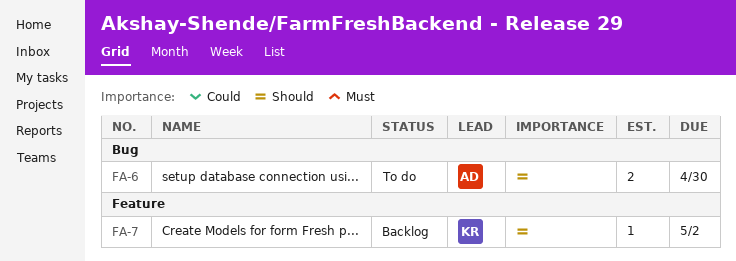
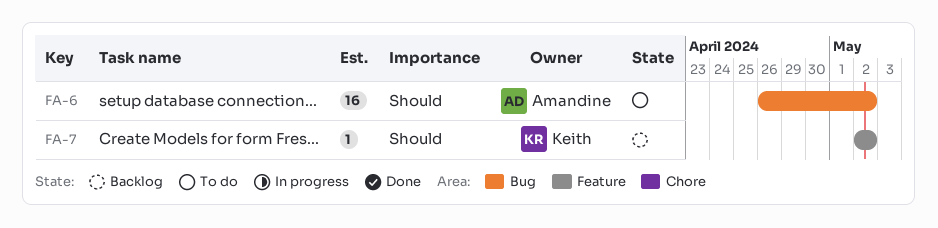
FA-6, estimate: 2 -> 16
FA-6, due: Apr 30 -> May 2

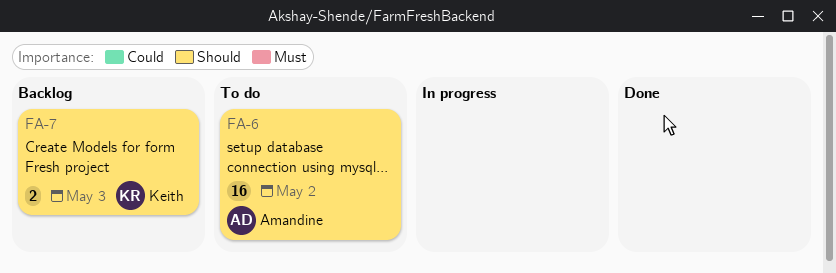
FA-7, estimate: 1 -> 2
FA-7, due: May 2 -> May 3

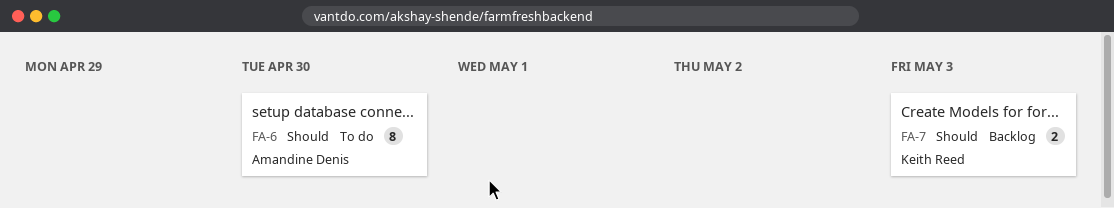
FA-6, estimate: 16 -> 8
FA-6, due: May 2 -> Apr 30

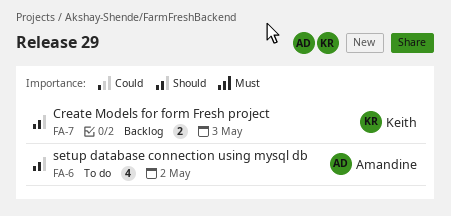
FA-6, estimate: 8 -> 4
FA-6, due: Apr 30 -> May 2

